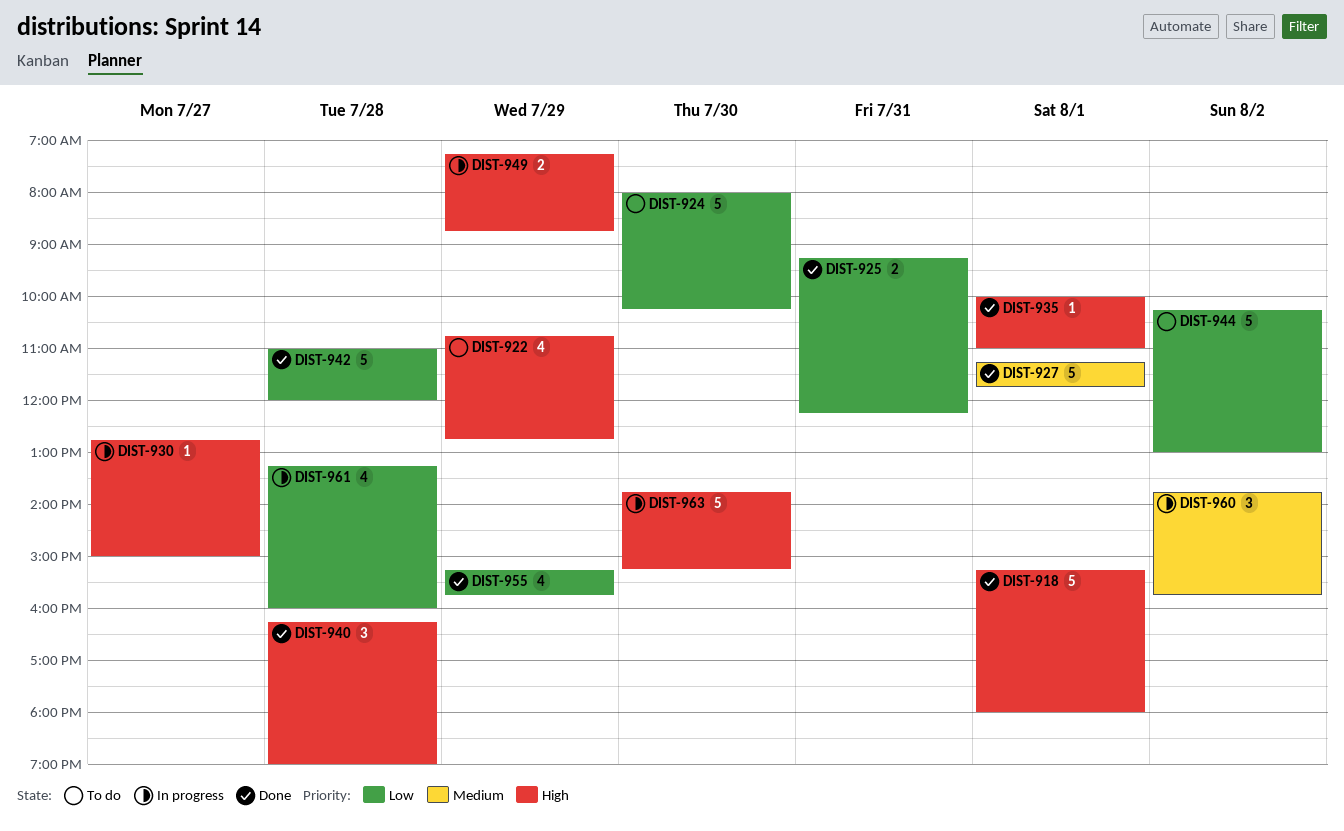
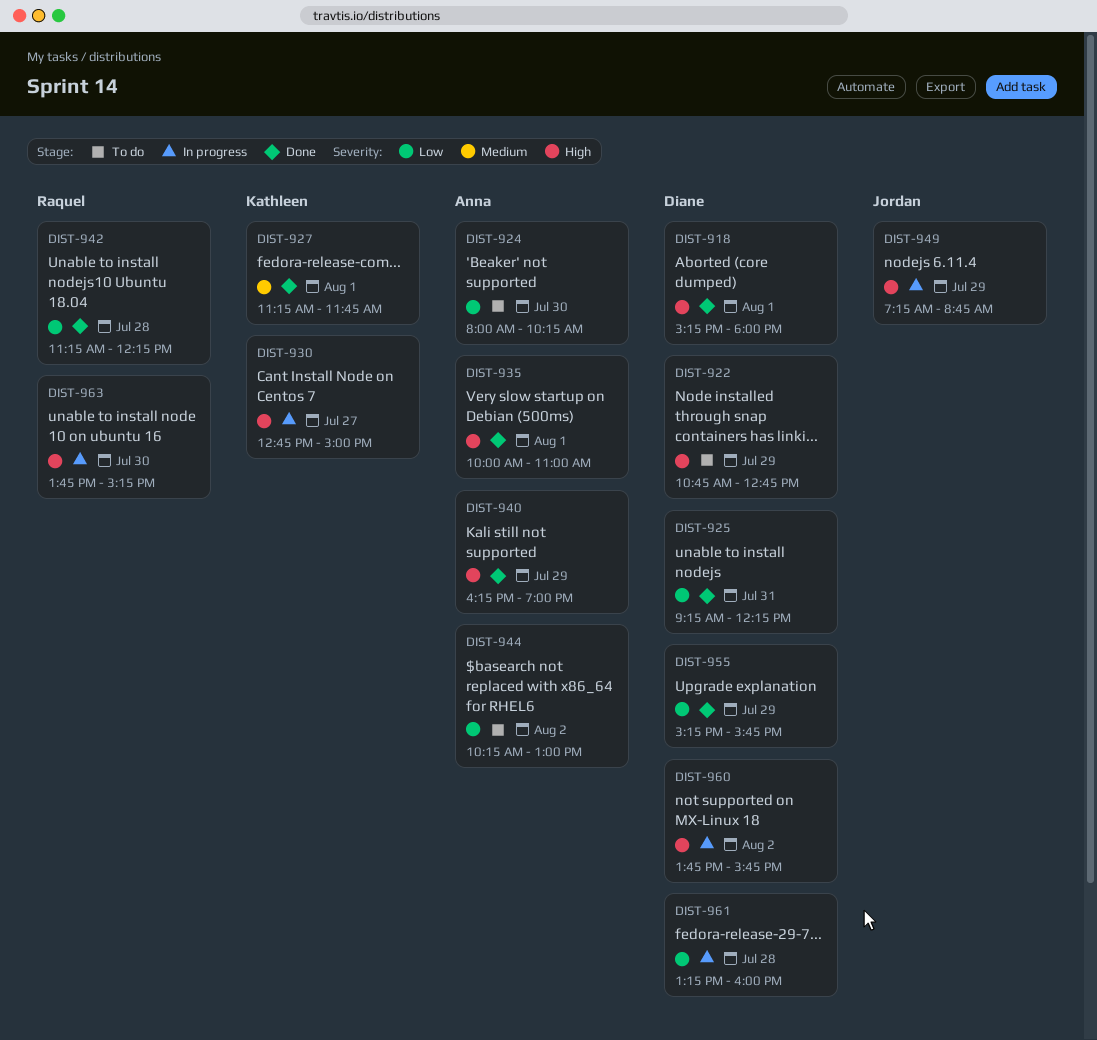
DIST-940, day: Jul 28 -> Jul 29
DIST-942, begins: 11:00 -> 11:15
DIST-942, ends: 12:00 -> 12:15
DIST-960, priority: Medium -> High

